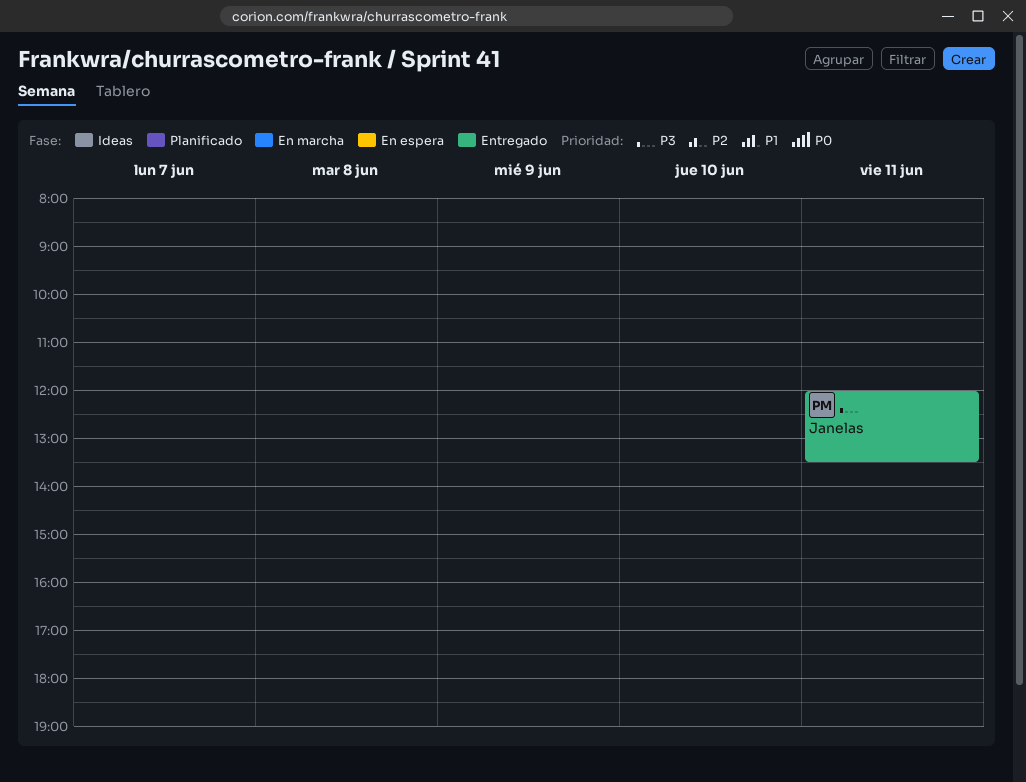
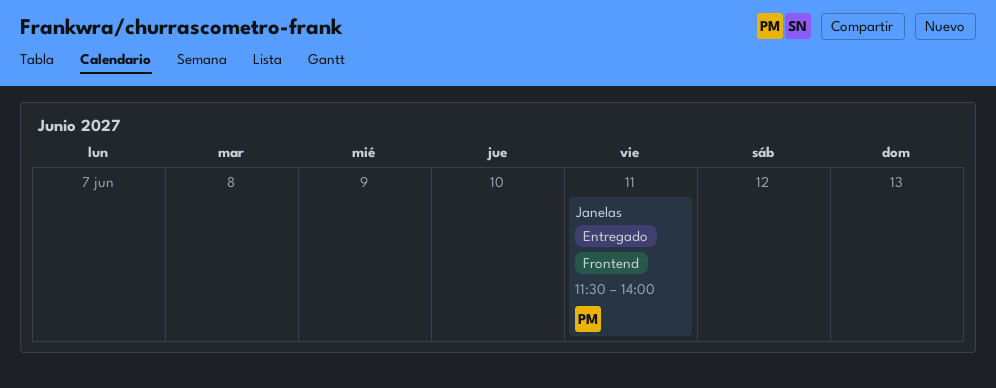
Janelas, begins: 12:00 -> 11:30
Janelas, ends: 13:30 -> 14:00

